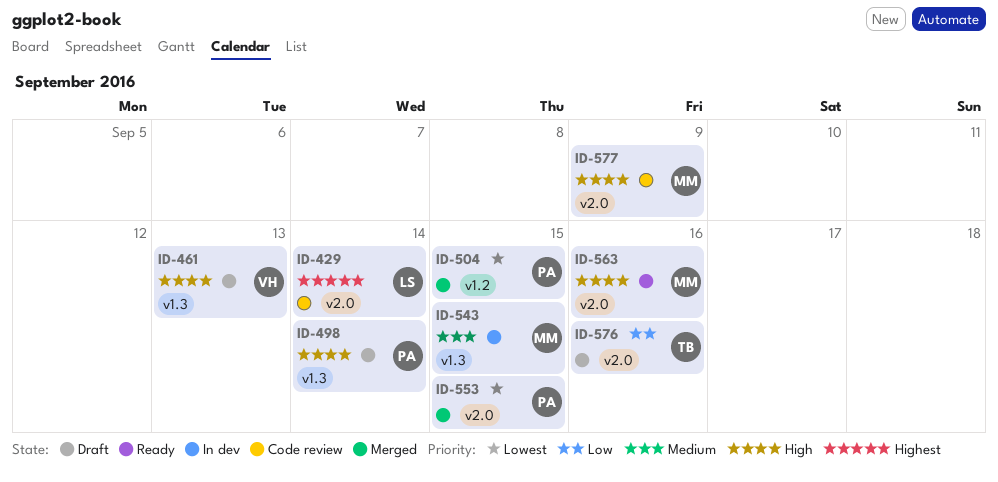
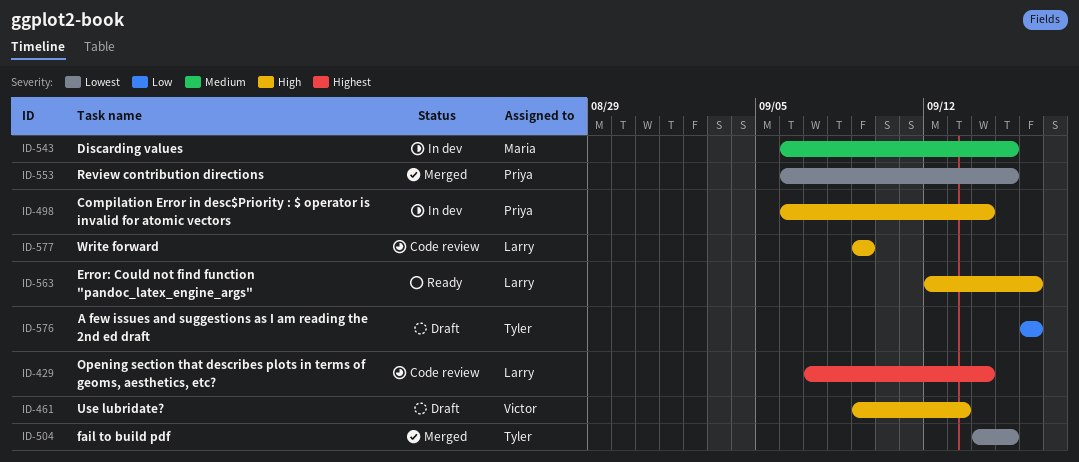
ID-498, status: Draft -> In dev
ID-504, owner: Priya -> Tyler
ID-563, owner: Maria -> Larry
ID-577, owner: Maria -> Larry

